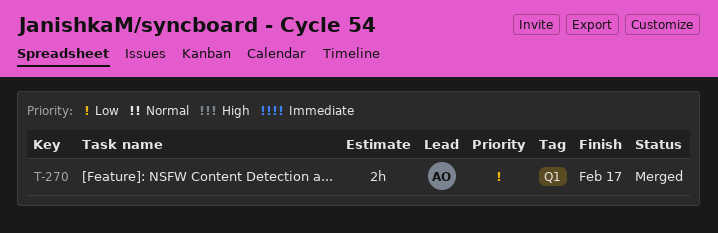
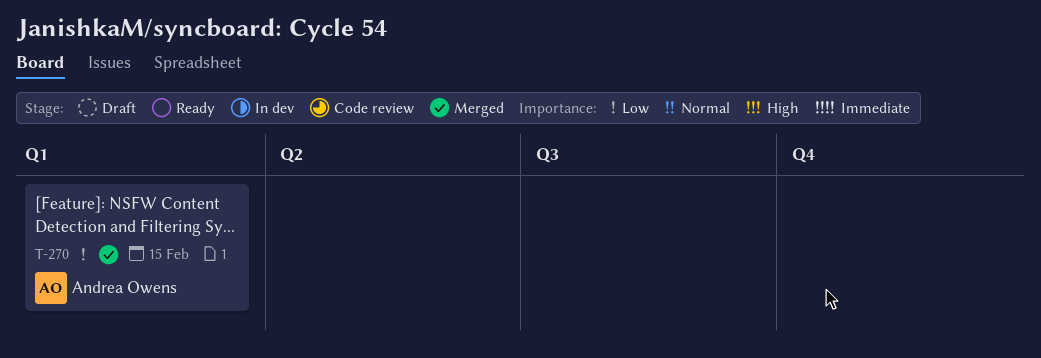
T-270, due: Feb 17 -> Feb 15

